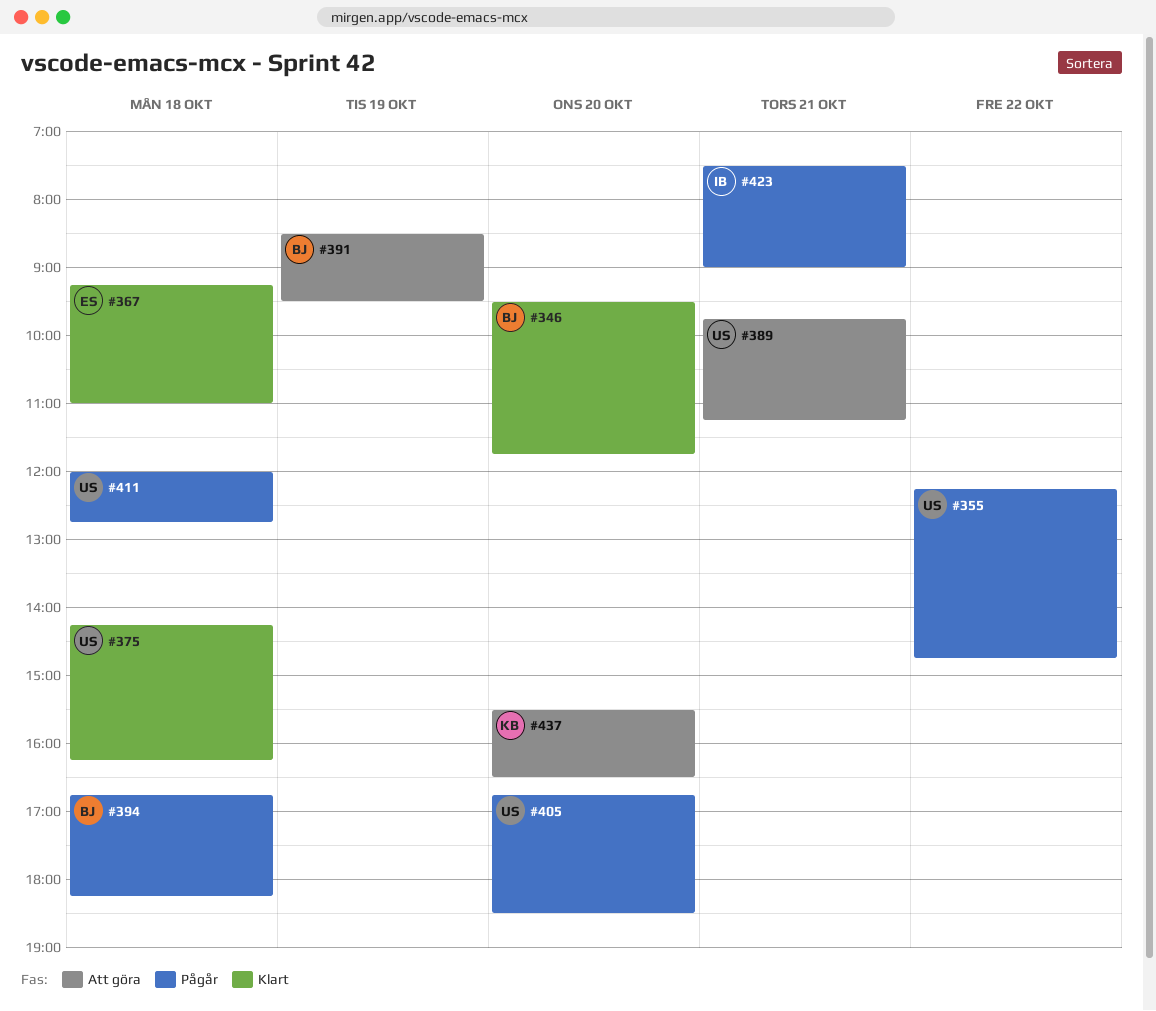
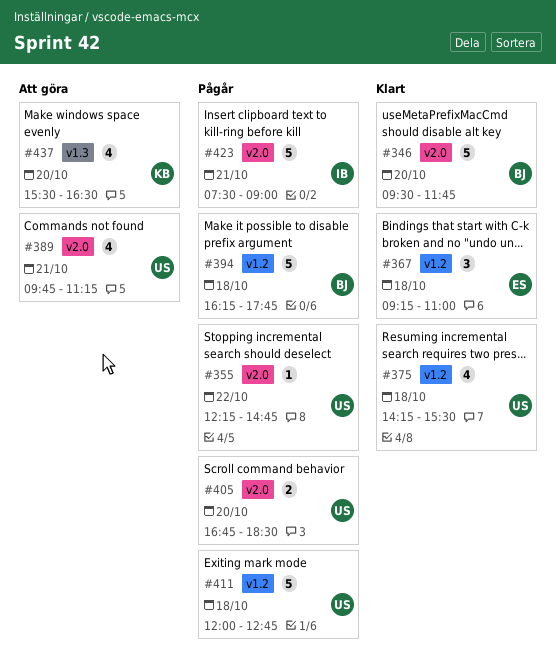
#375, ends: 16:15 -> 15:30
#391: present -> none
#394, begins: 16:45 -> 16:15
#394, ends: 18:15 -> 17:45

